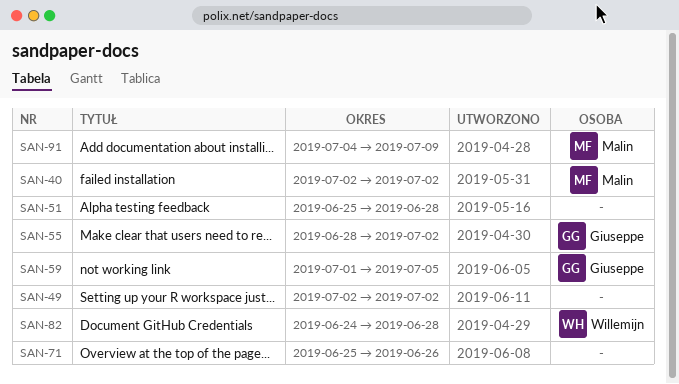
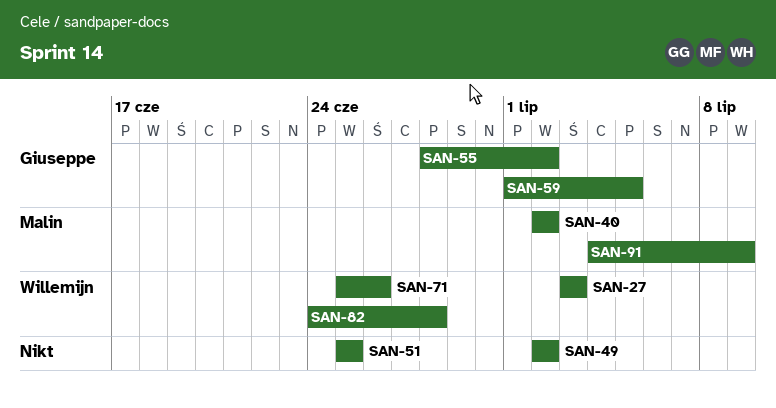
SAN-27: none -> present
SAN-51, due: Jun 28 -> Jun 25
SAN-71, owner: none -> Willemijn

